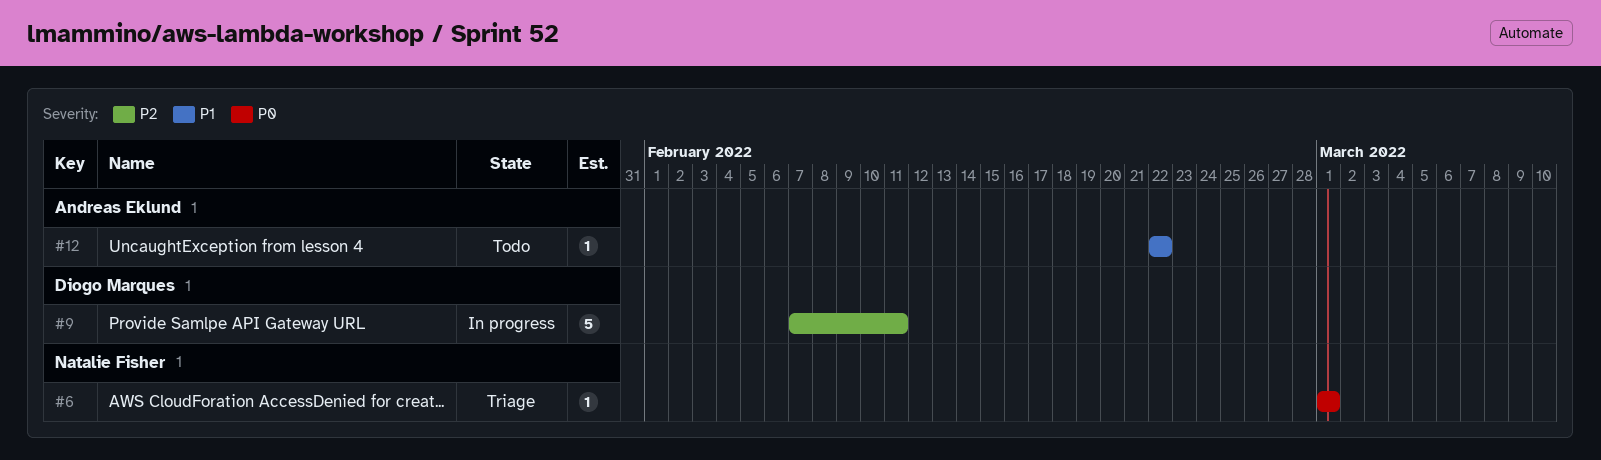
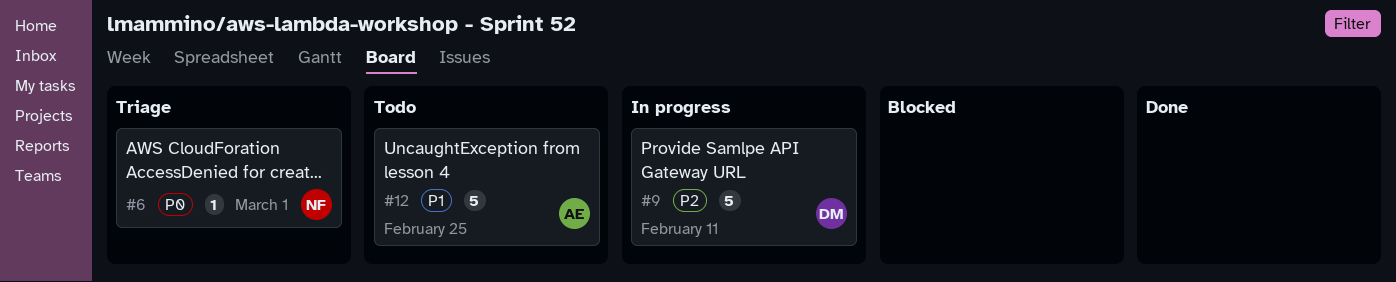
#12, estimate: 1 -> 5
#12, due: Feb 22 -> Feb 25

